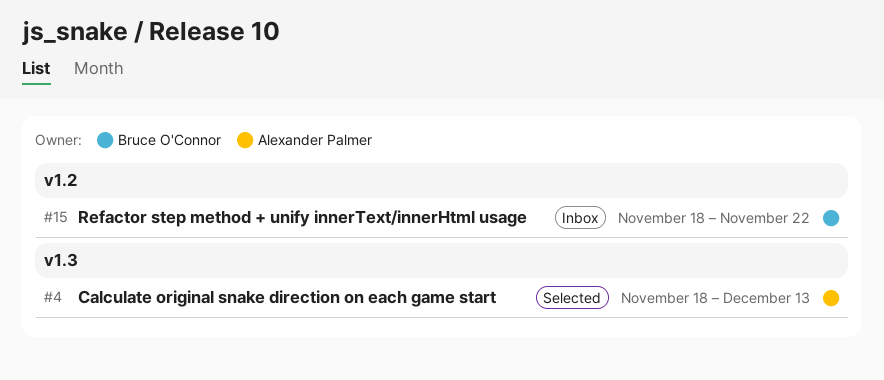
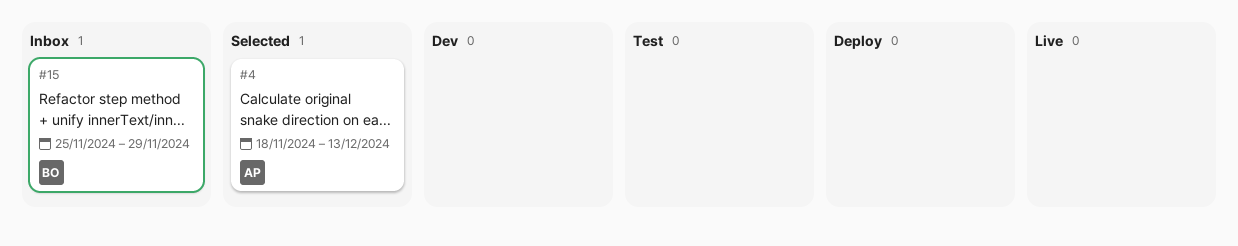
#15, start: Nov 18 -> Nov 25
#15, due: Nov 22 -> Nov 29

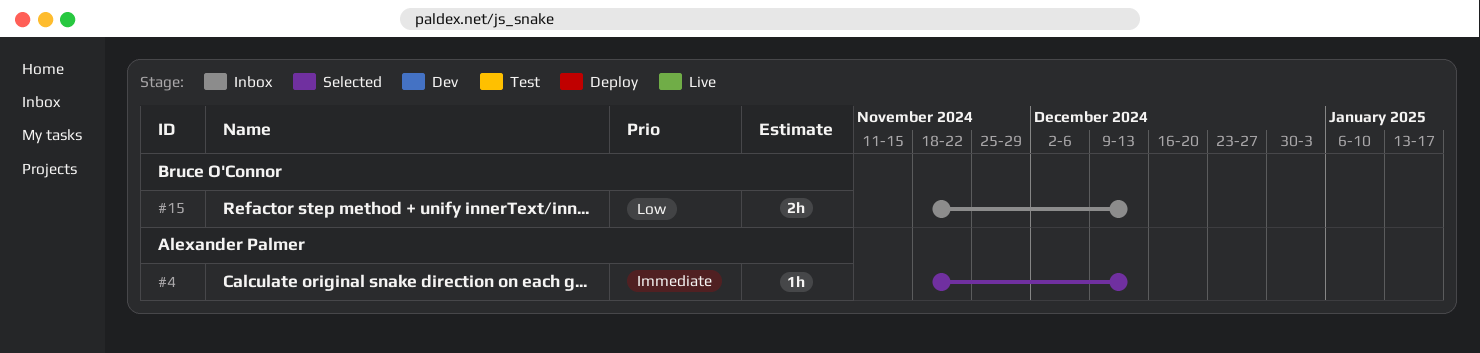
#15, start: Nov 25 -> Nov 18
#15, due: Nov 29 -> Dec 13

